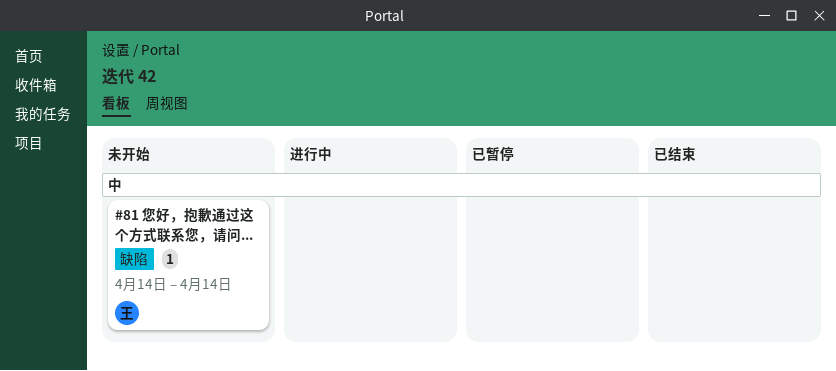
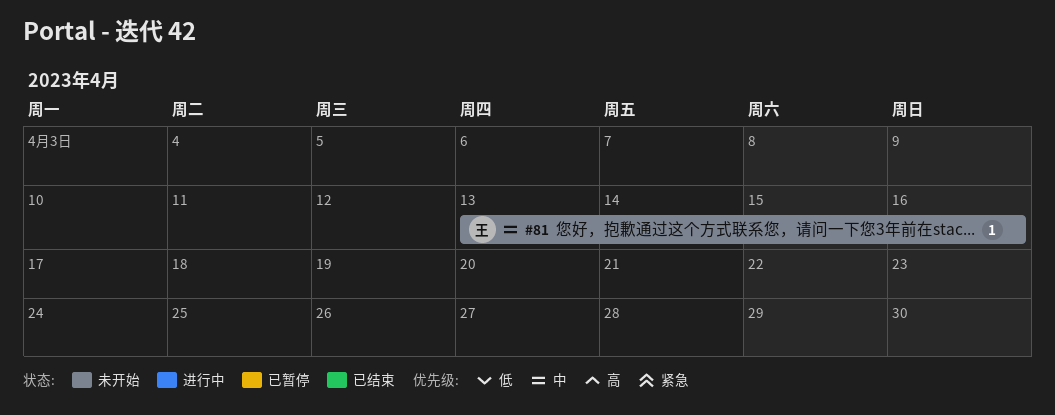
#81, start: Apr 14 -> Apr 13
#81, due: Apr 14 -> Apr 16

